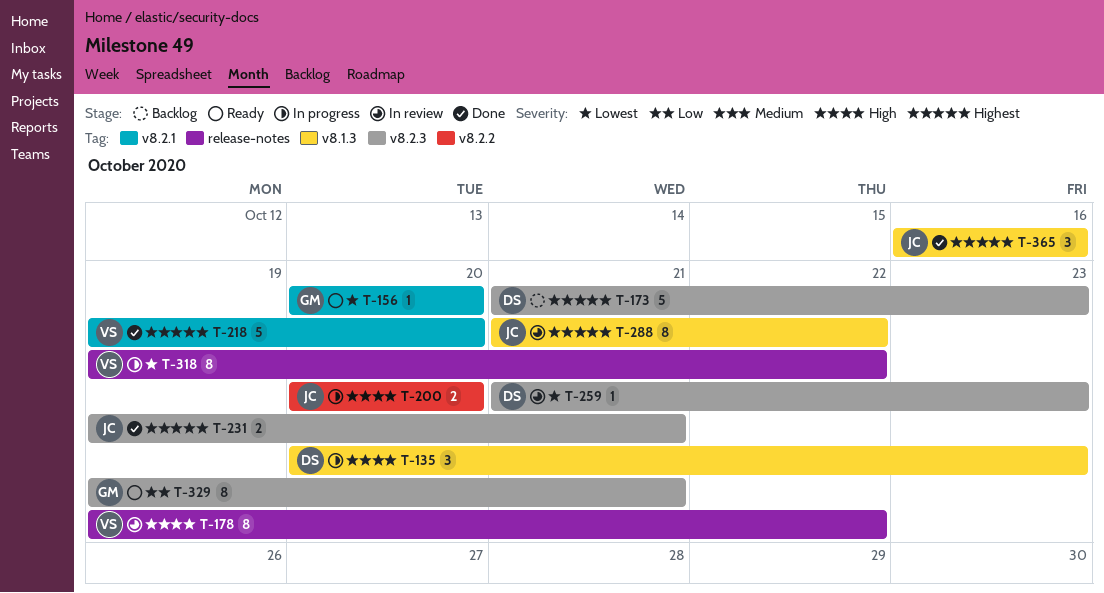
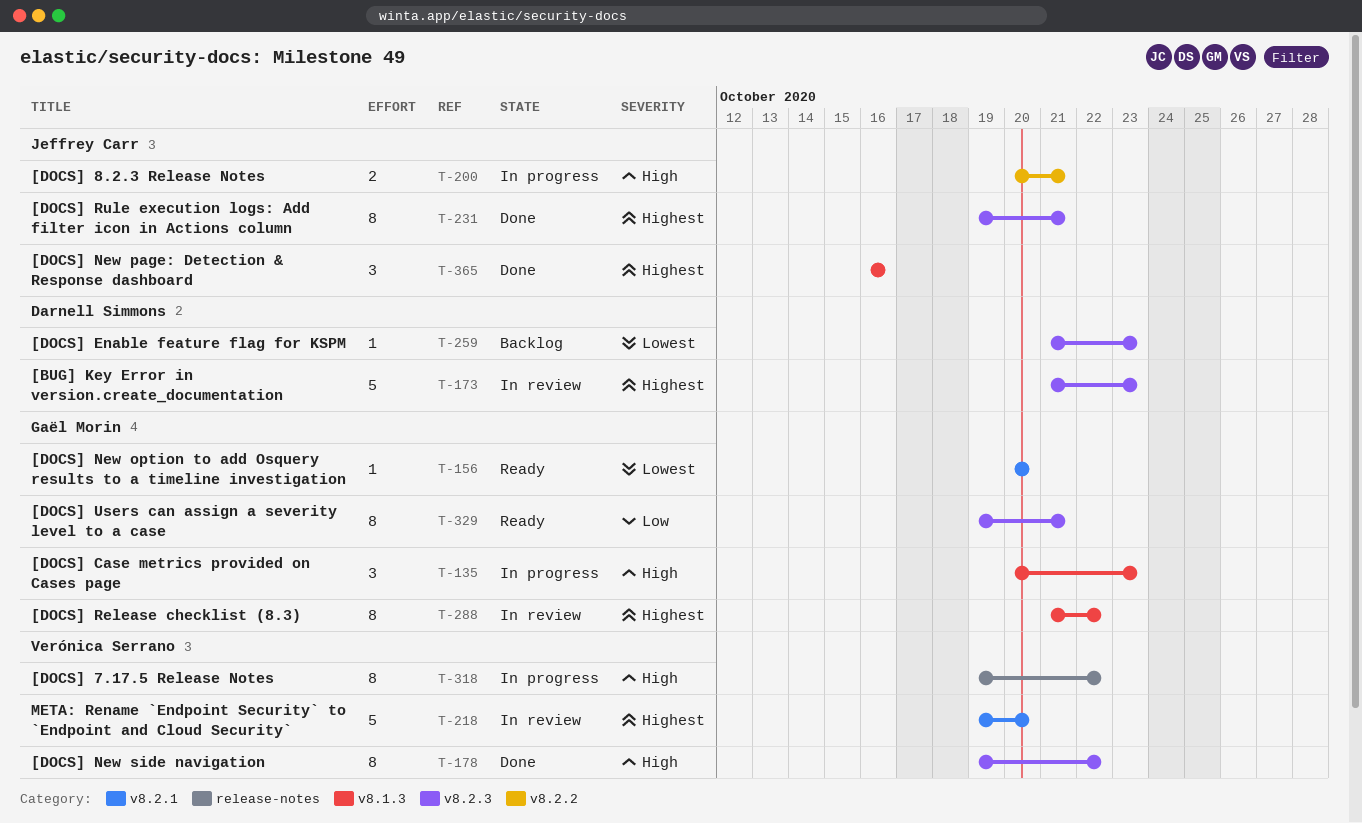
T-135, owner: Darnell Simmons -> Gaël Morin
T-173, status: Backlog -> In review
T-178, status: In review -> Done
T-178, label: release-notes -> v8.2.3
T-200, due: Oct 20 -> Oct 21
T-218, status: Done -> In review
T-231, estimate: 2 -> 8
T-259, status: In review -> Backlog
T-288, owner: Jeffrey Carr -> Gaël Morin
T-318, priority: Lowest -> High

